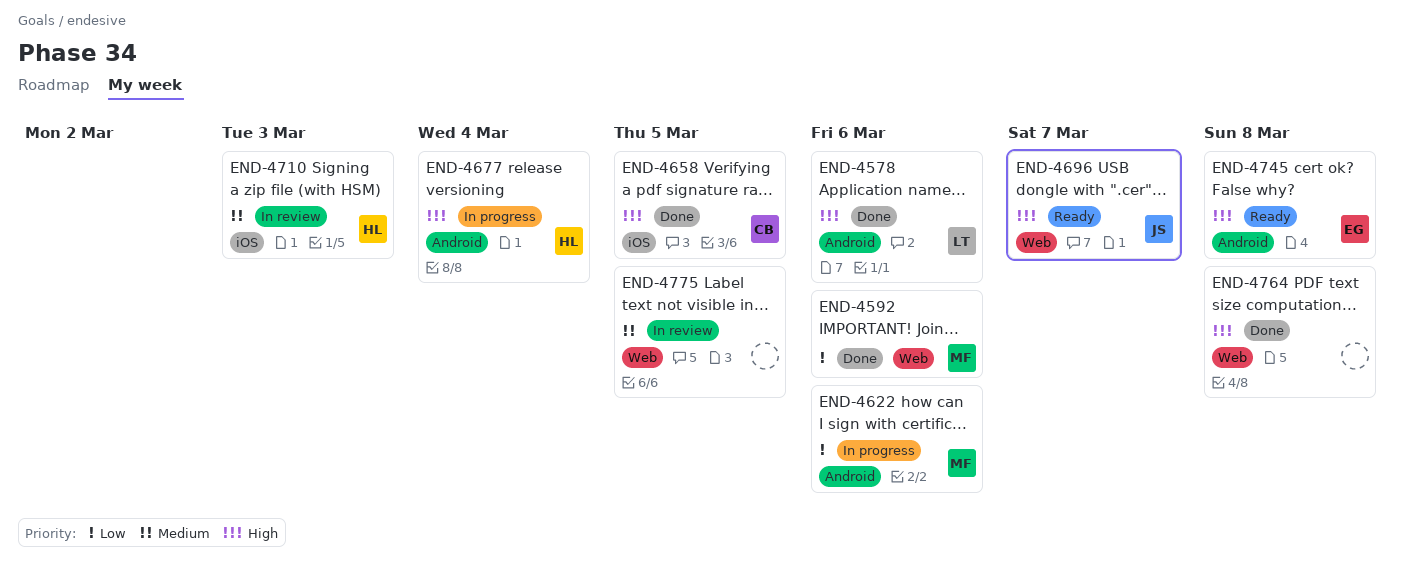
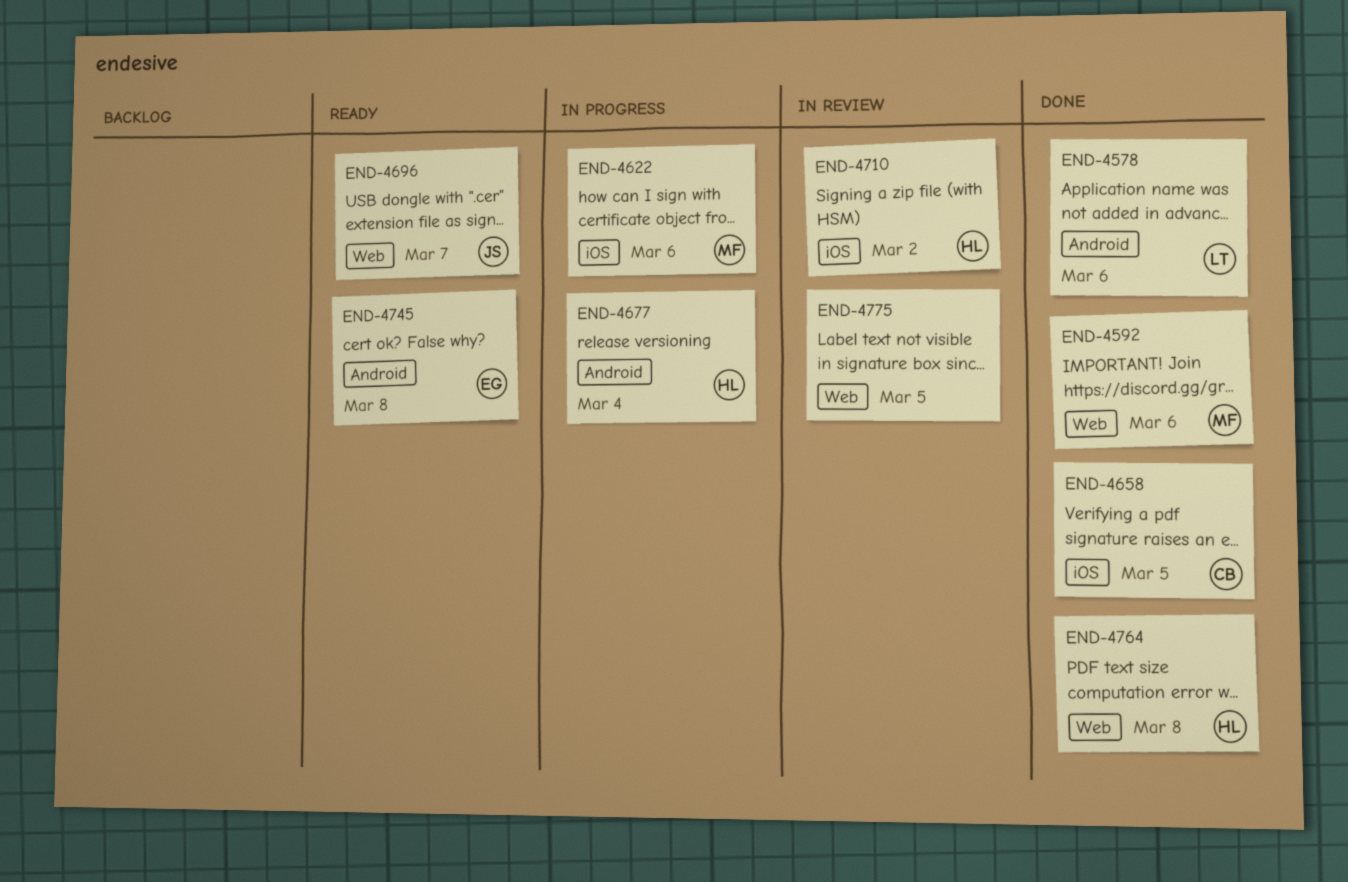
END-4622, label: Android -> iOS
END-4710, due: Mar 3 -> Mar 2
END-4764, owner: none -> HL

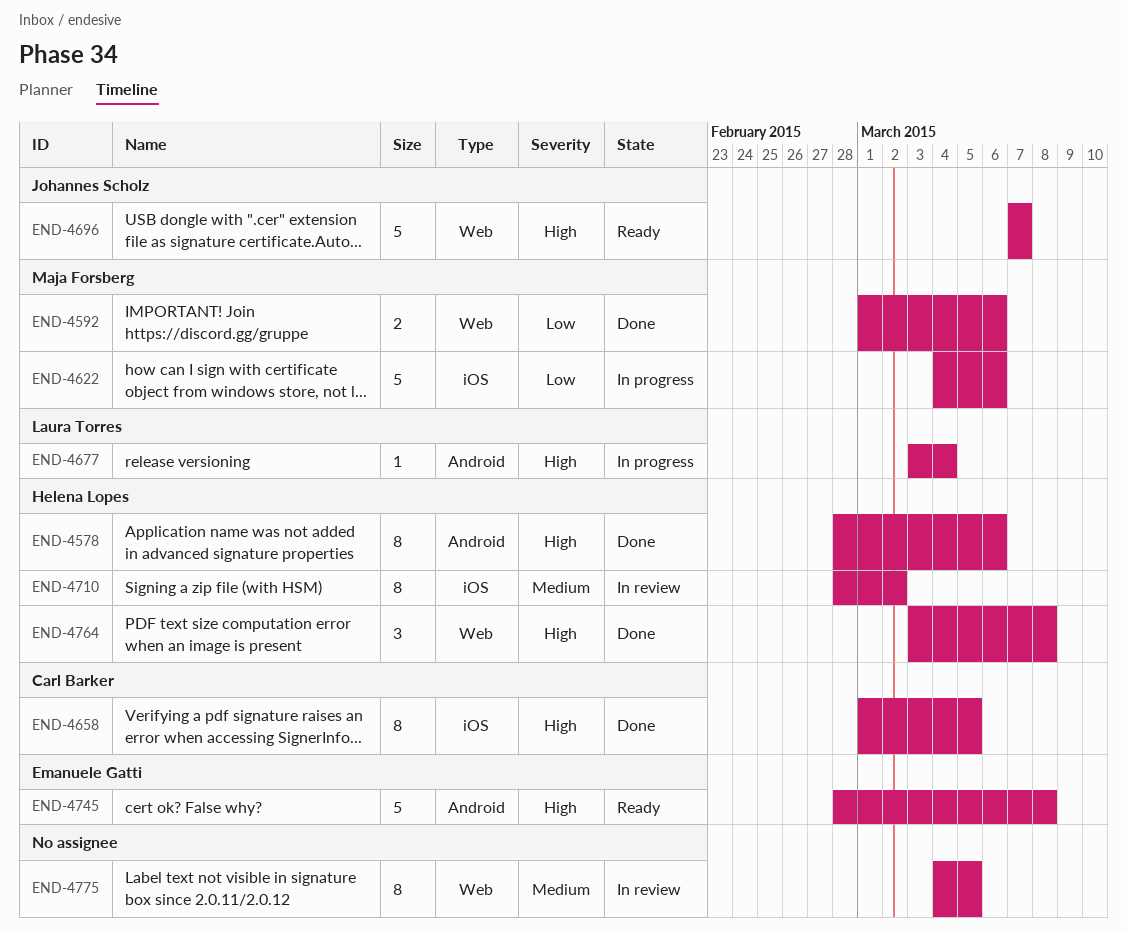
END-4578, owner: Laura Torres -> Helena Lopes
END-4677, owner: Helena Lopes -> Laura Torres

